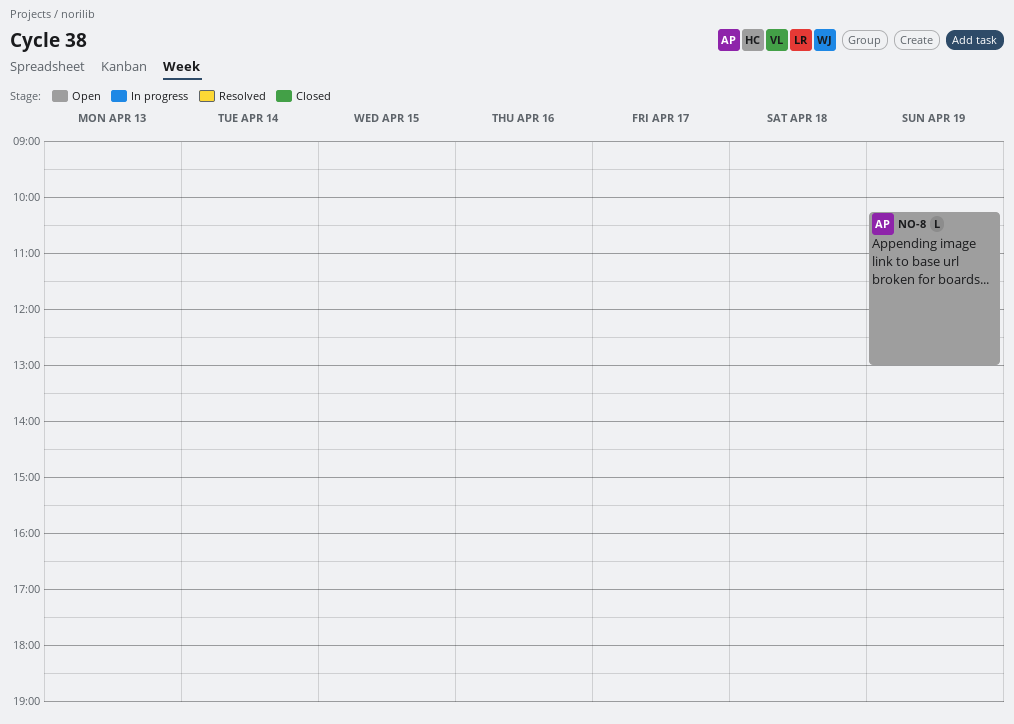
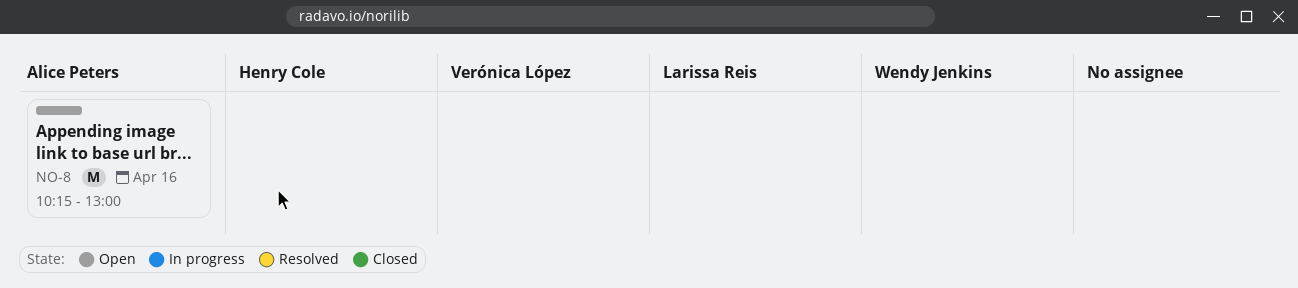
NO-8, estimate: L -> M
NO-8, day: Apr 19 -> Apr 16

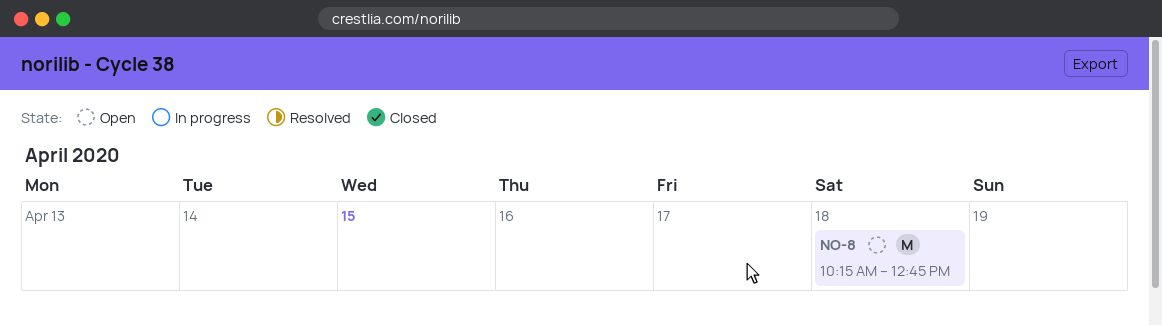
NO-8, day: Apr 16 -> Apr 18
NO-8, ends: 13:00 -> 12:45

